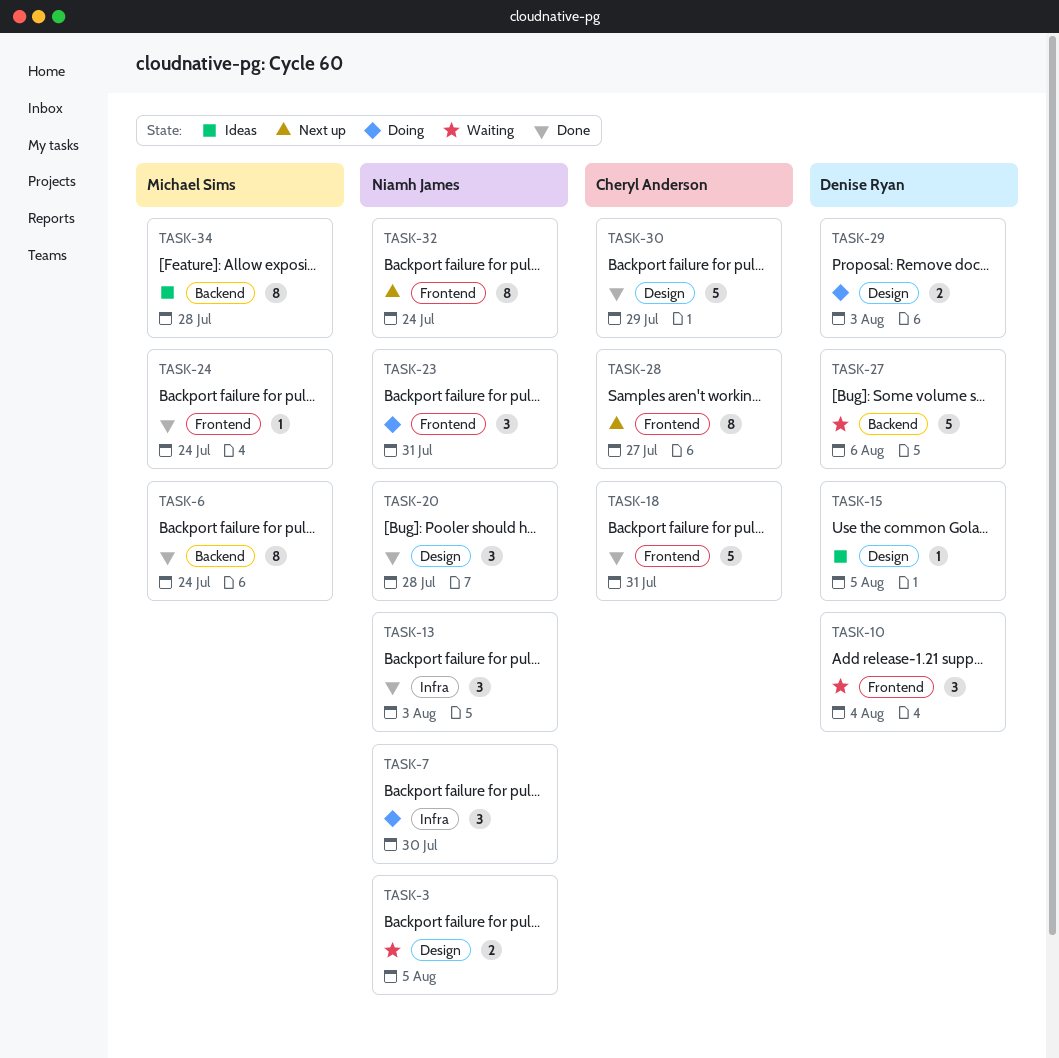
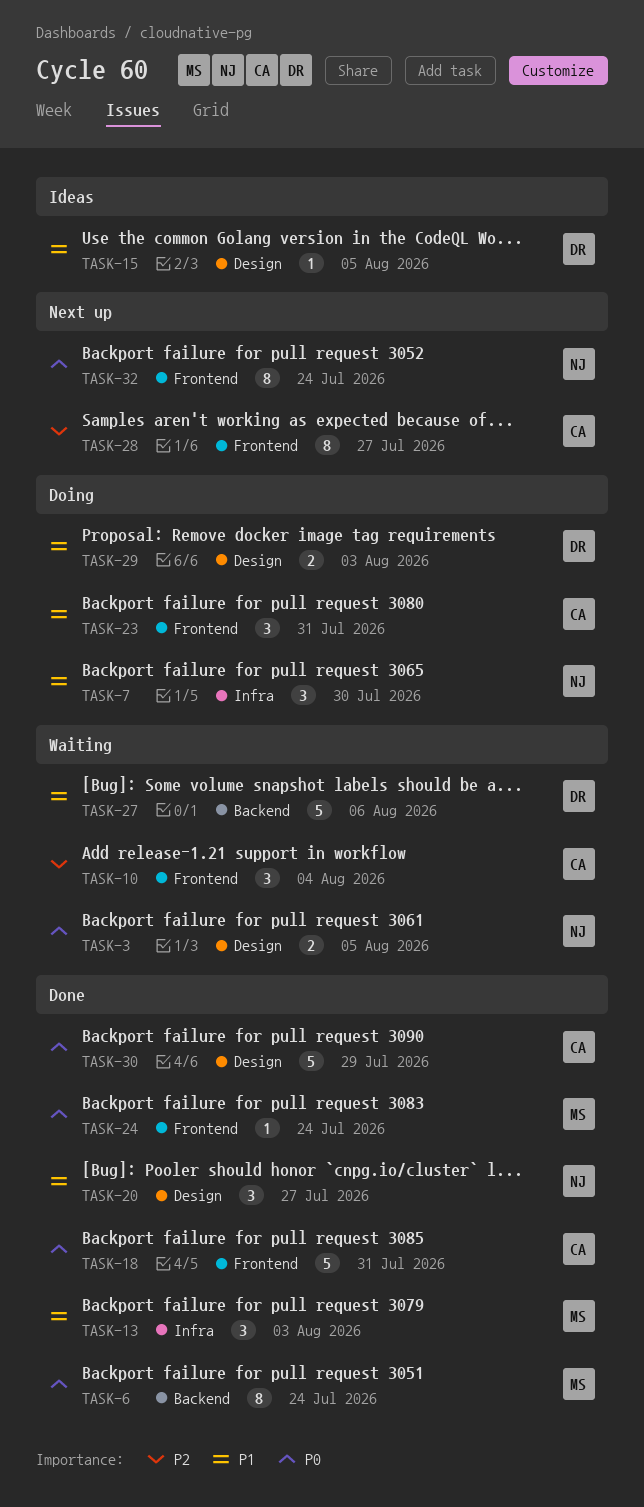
TASK-10, owner: Denise Ryan -> Cheryl Anderson
TASK-13, owner: Niamh James -> Michael Sims
TASK-20, due: Jul 28 -> Jul 27
TASK-23, owner: Niamh James -> Cheryl Anderson
TASK-34: present -> none

